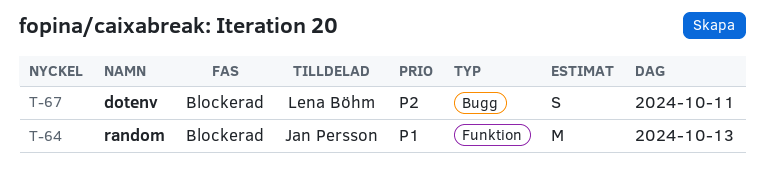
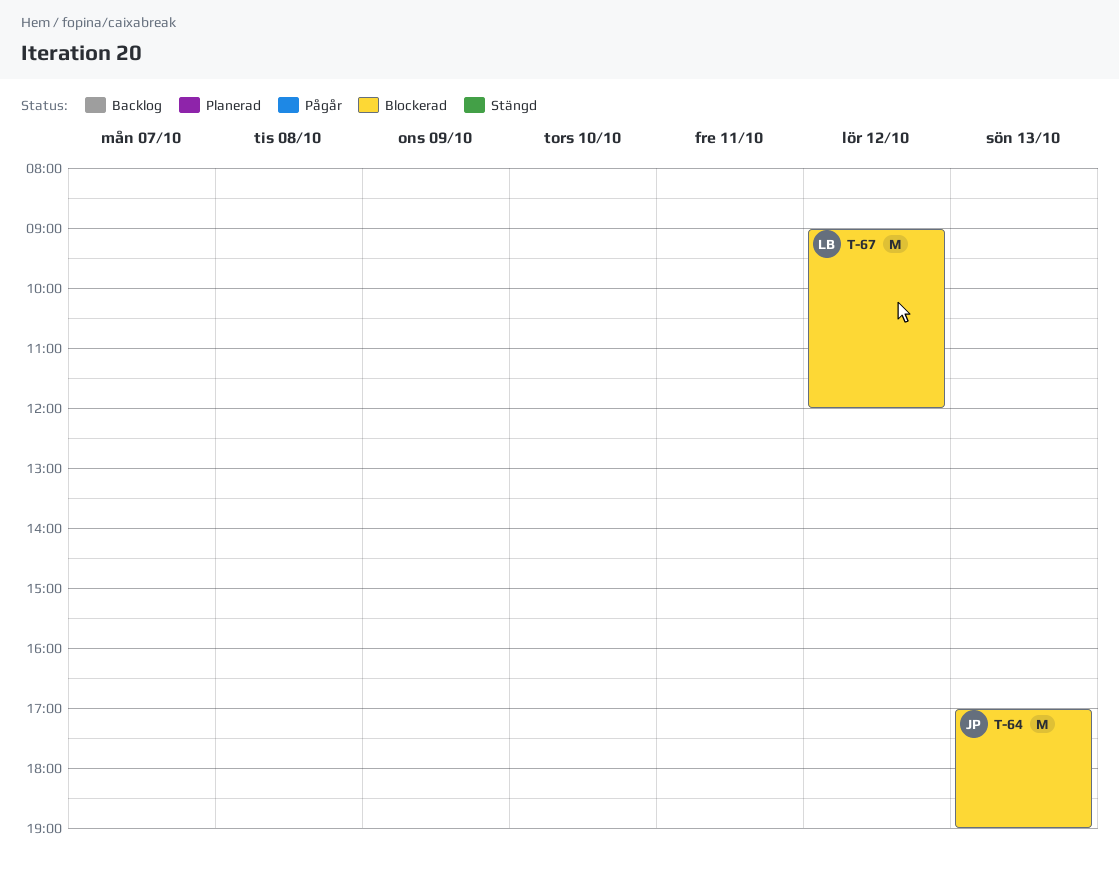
T-67, estimate: S -> M
T-67, day: Oct 11 -> Oct 12

